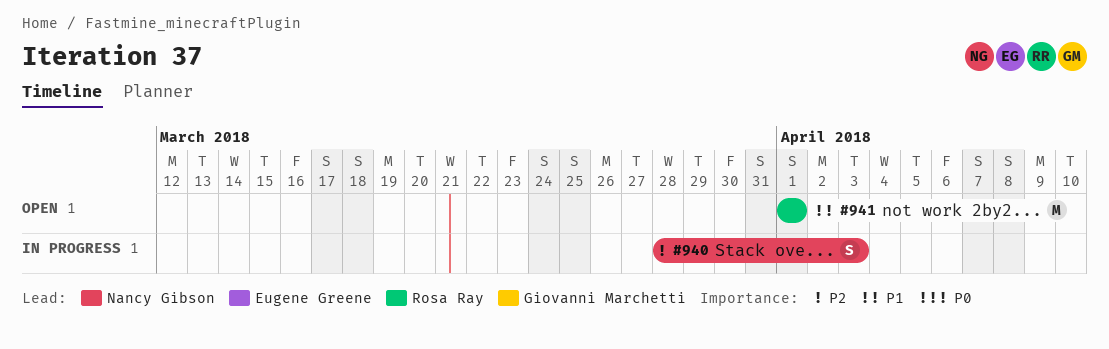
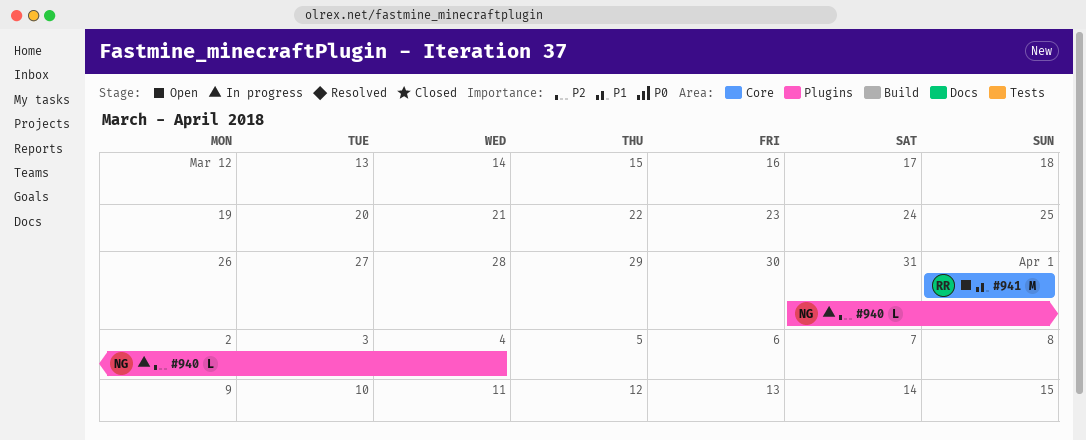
#940, estimate: S -> L
#940, start: Mar 28 -> Mar 31
#940, due: Apr 3 -> Apr 4

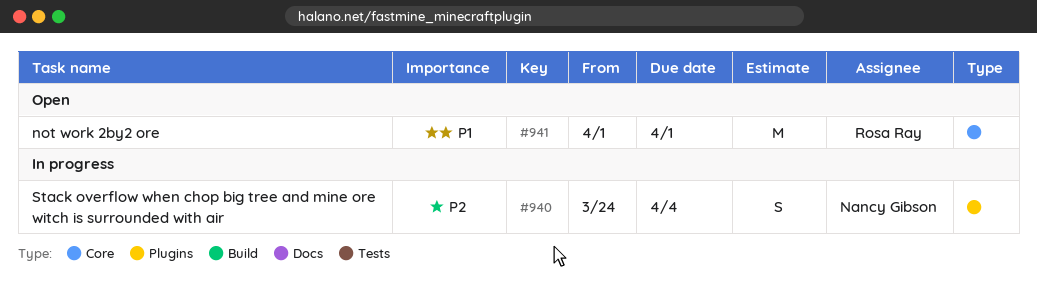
#940, estimate: L -> S
#940, start: Mar 31 -> Mar 24

